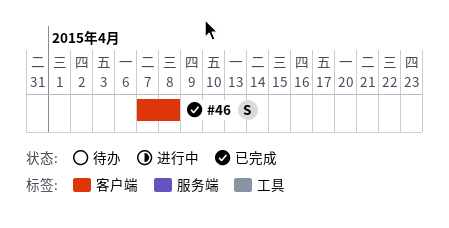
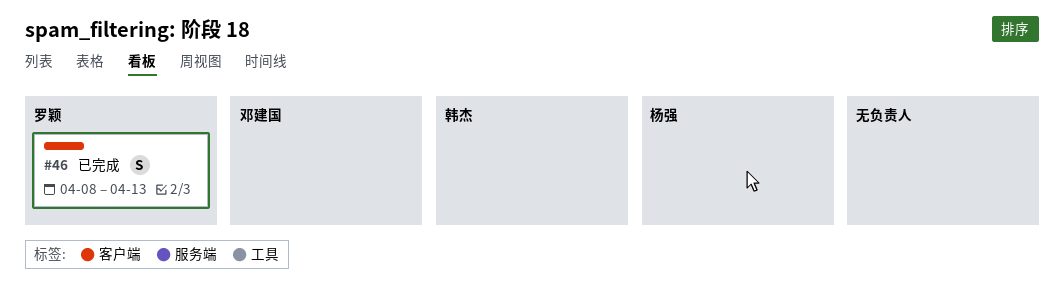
#46, start: Apr 7 -> Apr 8
#46, due: Apr 8 -> Apr 13

